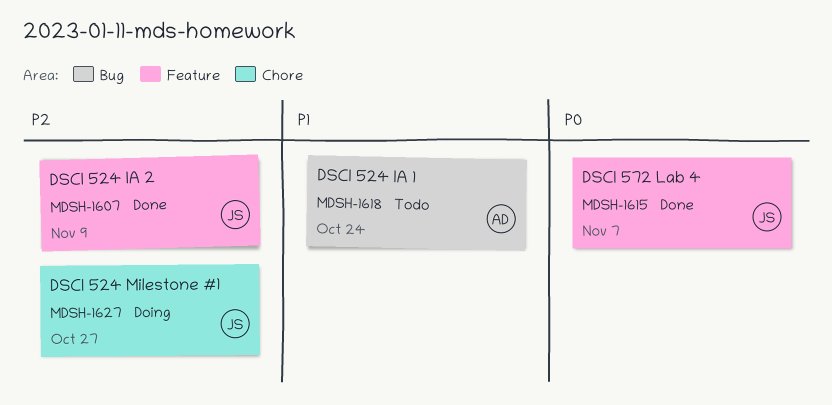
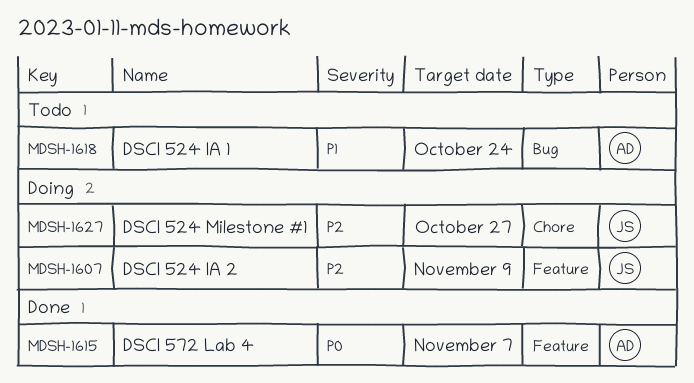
MDSH-1607, status: Done -> Doing
MDSH-1615, owner: JS -> AD

